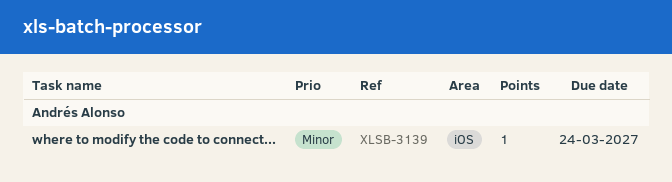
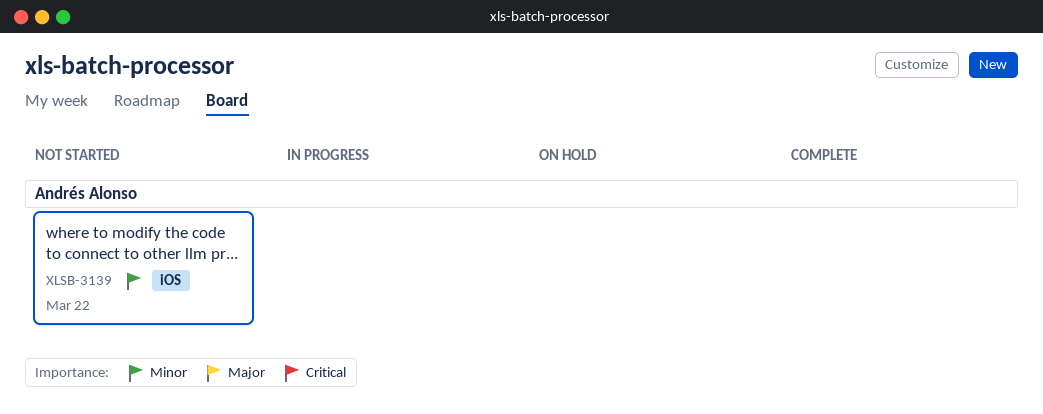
XLSB-3139, due: Mar 24 -> Mar 22

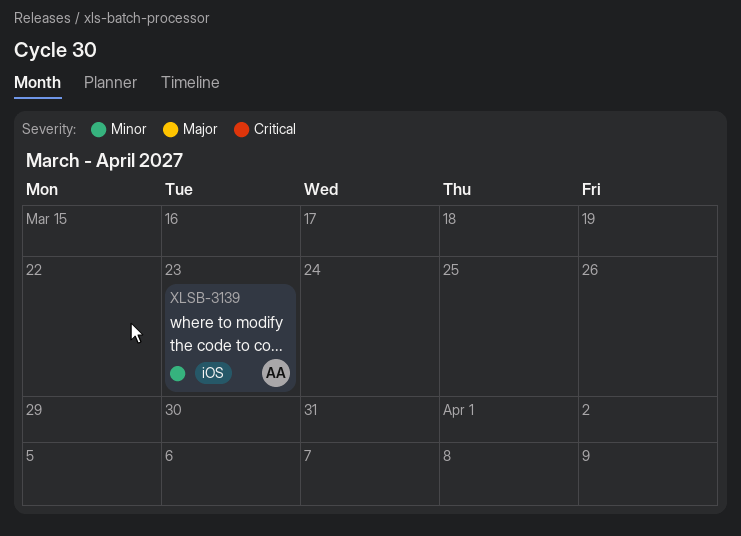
XLSB-3139, due: Mar 22 -> Mar 23

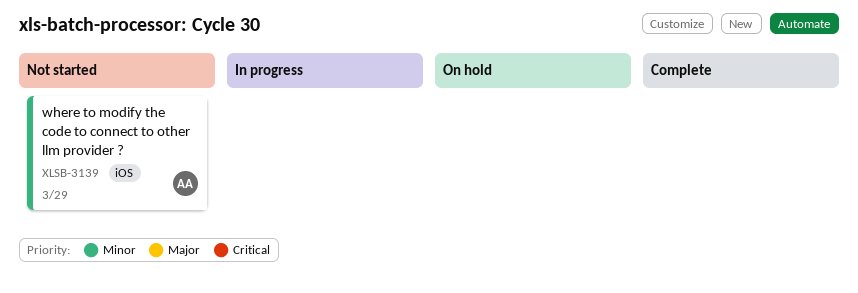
XLSB-3139, due: Mar 23 -> Mar 29

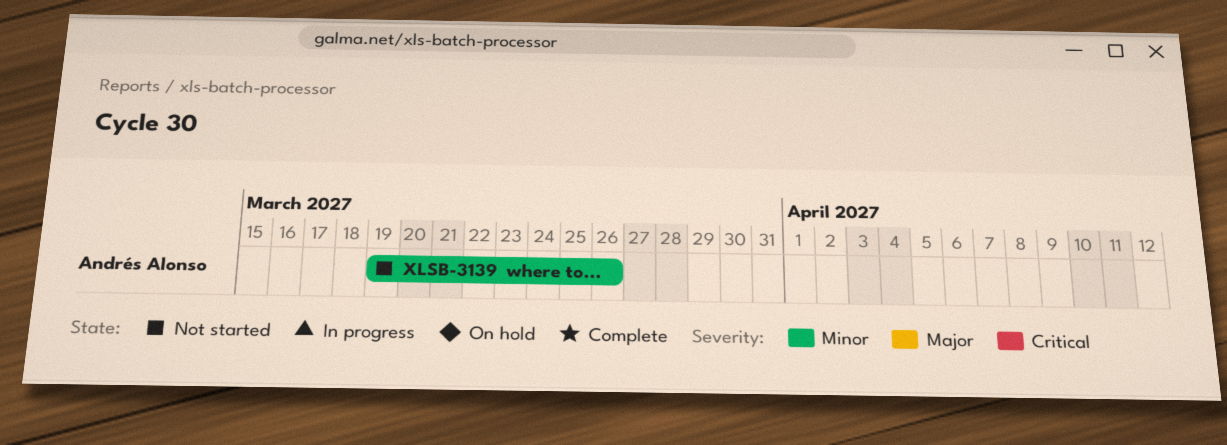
XLSB-3139, due: Mar 29 -> Mar 26

